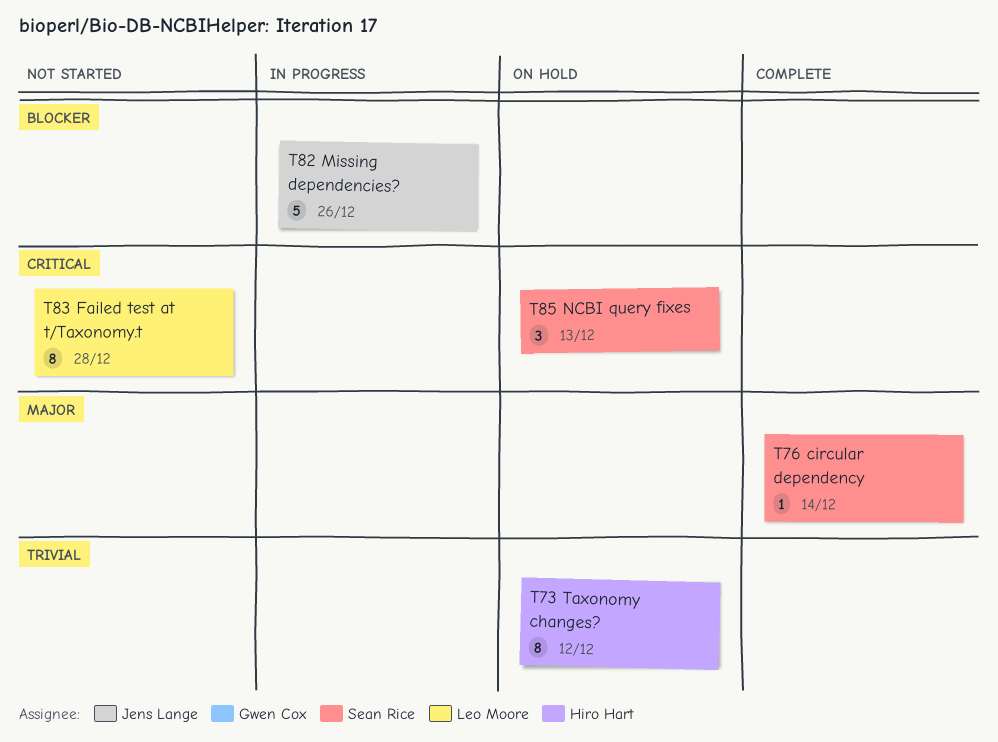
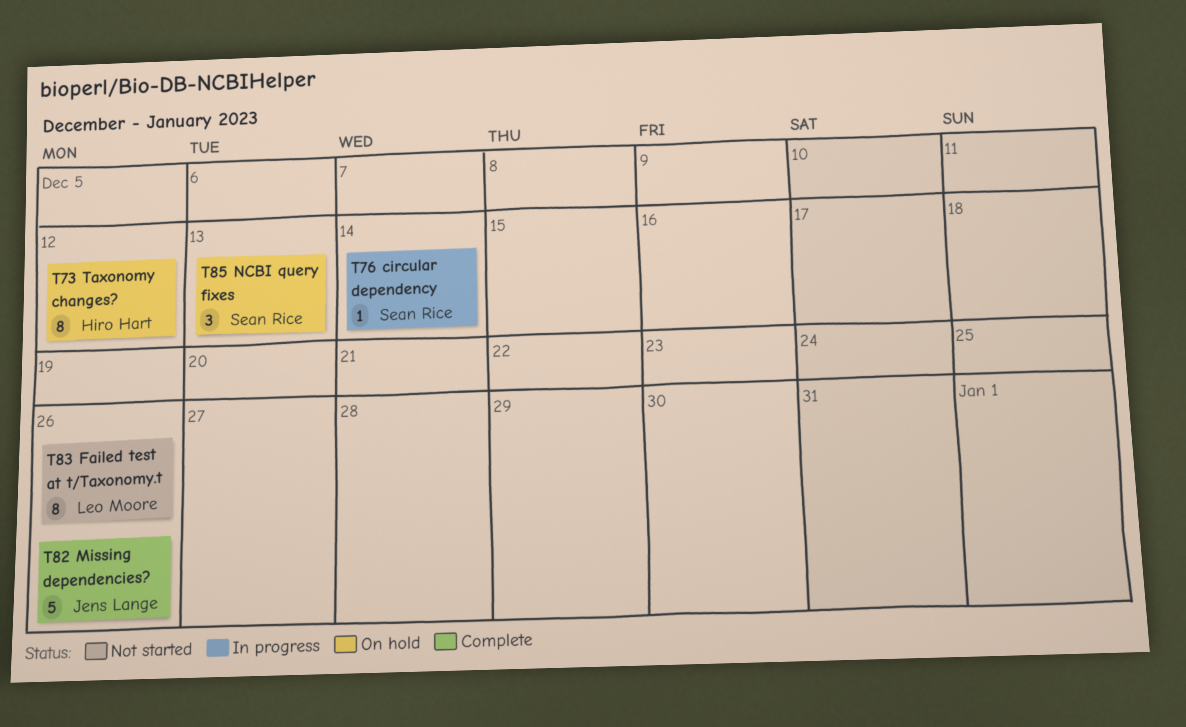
T76, status: Complete -> In progress
T82, status: In progress -> Complete
T83, due: Dec 28 -> Dec 26

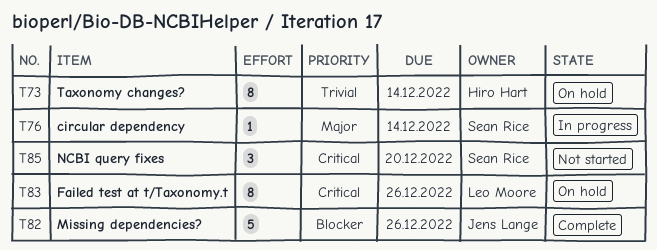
T73, due: Dec 12 -> Dec 14
T83, status: Not started -> On hold
T85, status: On hold -> Not started
T85, due: Dec 13 -> Dec 20

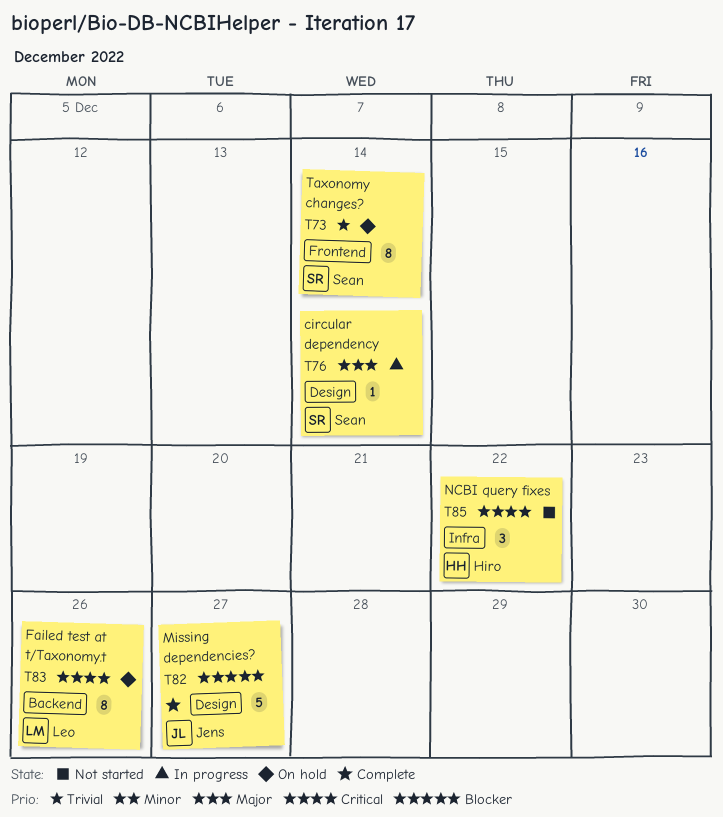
T73, owner: Hiro Hart -> Sean Rice
T82, due: Dec 26 -> Dec 27
T85, owner: Sean Rice -> Hiro Hart
T85, due: Dec 20 -> Dec 22

